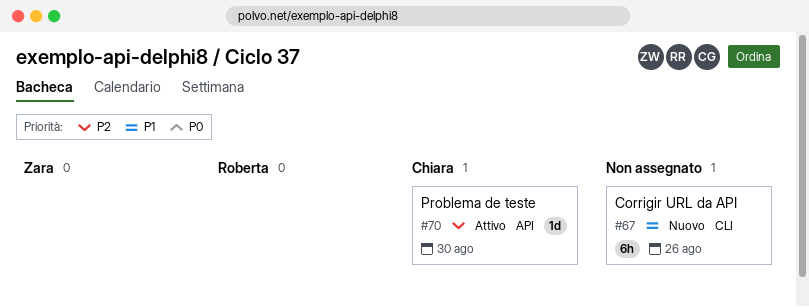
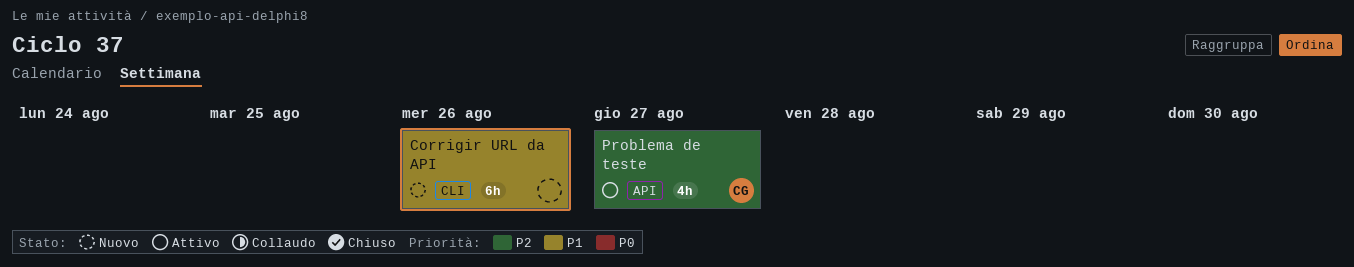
Problema de teste, estimate: 1d -> 4h
Problema de teste, due: Aug 30 -> Aug 27

